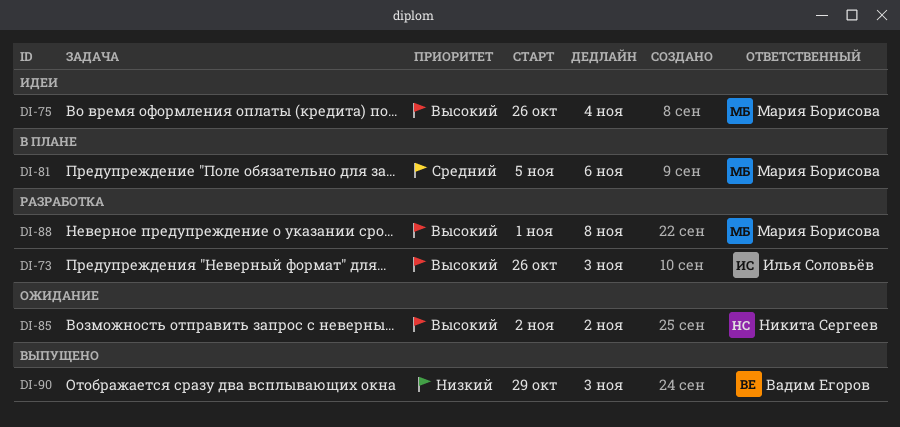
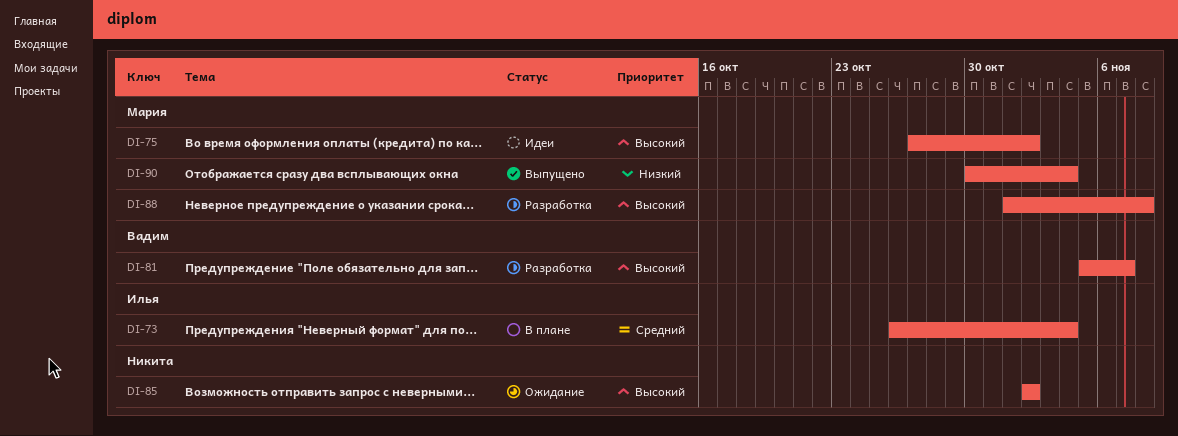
DI-73, status: Разработка -> В плане
DI-73, priority: Высокий -> Средний
DI-73, due: Nov 3 -> Nov 4
DI-75, start: Oct 26 -> Oct 27
DI-75, due: Nov 4 -> Nov 2
DI-81, status: В плане -> Разработка
DI-81, owner: Мария Борисова -> Вадим Егоров
DI-81, priority: Средний -> Высокий
DI-81, due: Nov 6 -> Nov 7
DI-90, owner: Вадим Егоров -> Мария Борисова
DI-90, start: Oct 29 -> Oct 30
DI-90, due: Nov 3 -> Nov 4

